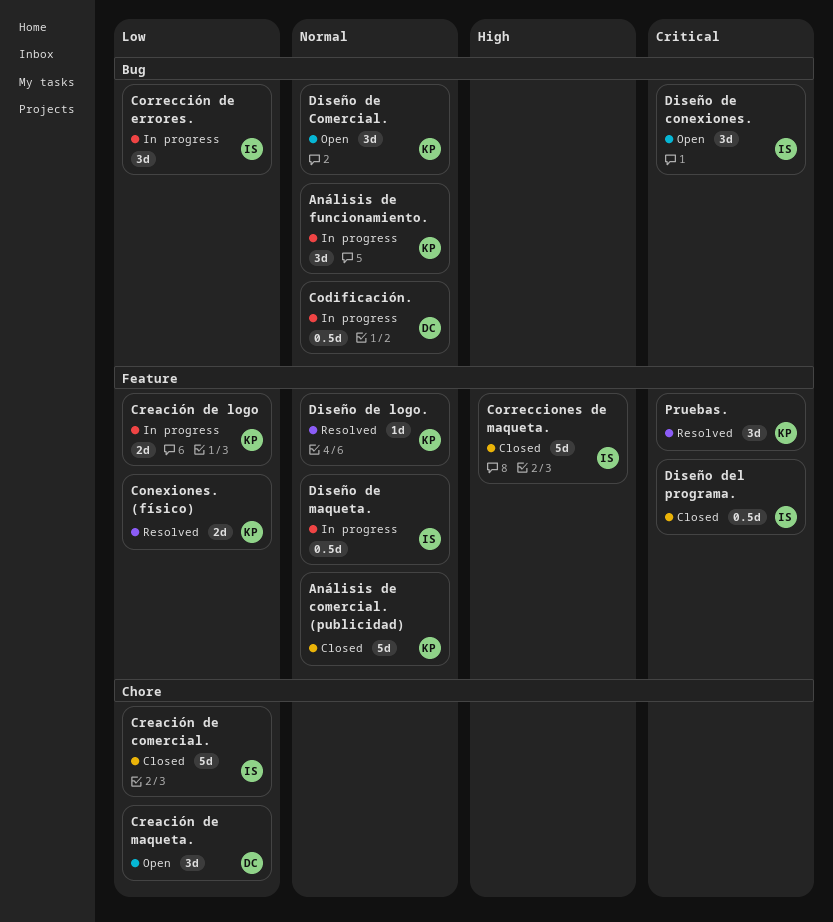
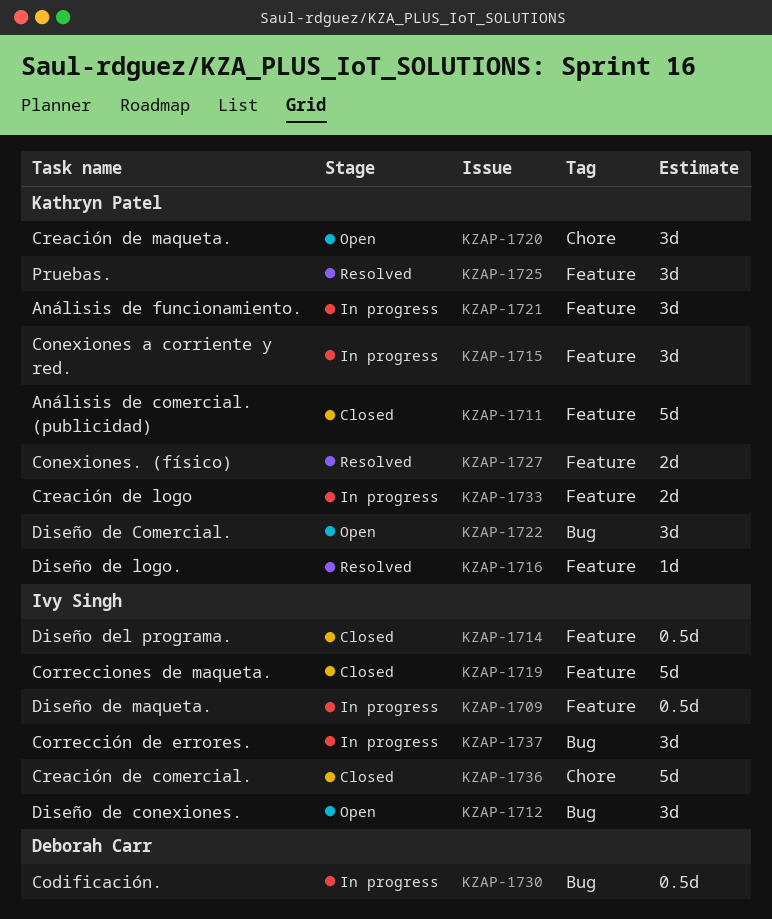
Análisis de funcionamiento., label: Bug -> Feature
Conexiones a corriente y red.: none -> present
Creación de maqueta., owner: Deborah Carr -> Kathryn Patel

